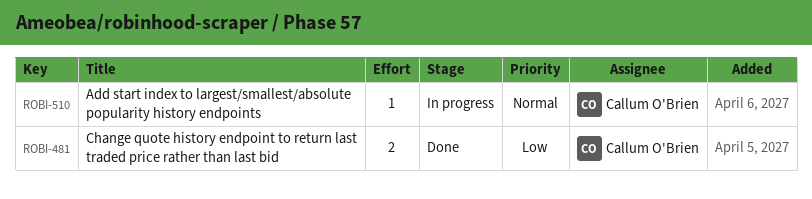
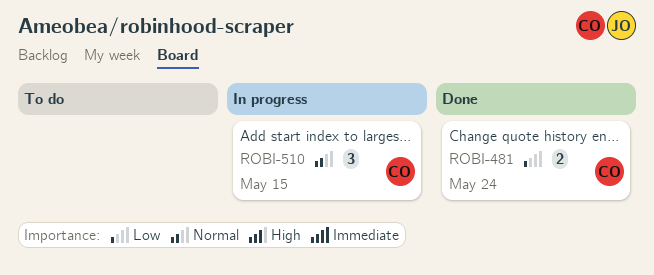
ROBI-510, estimate: 1 -> 3

